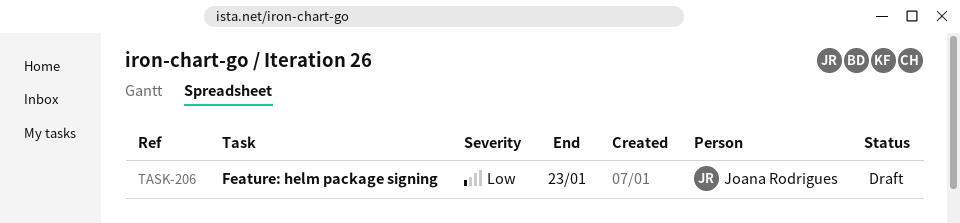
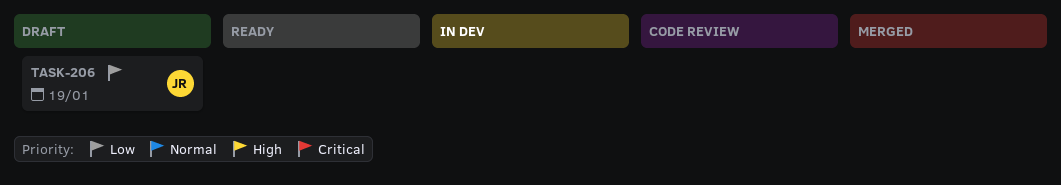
TASK-206, due: Jan 23 -> Jan 19

